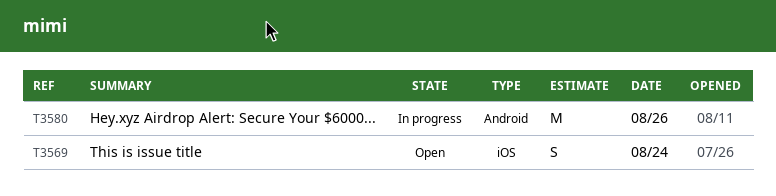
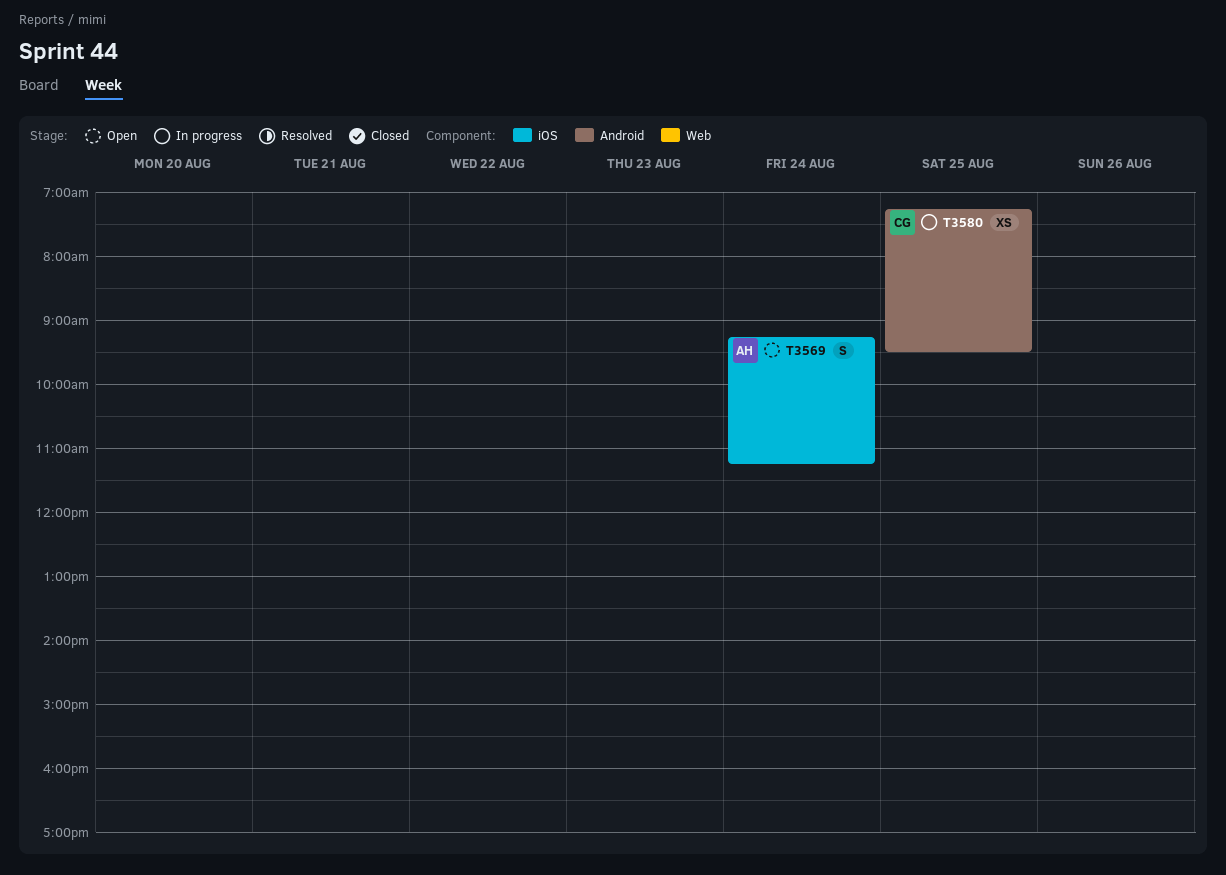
T3580, estimate: M -> XS
T3580, day: Aug 26 -> Aug 25

